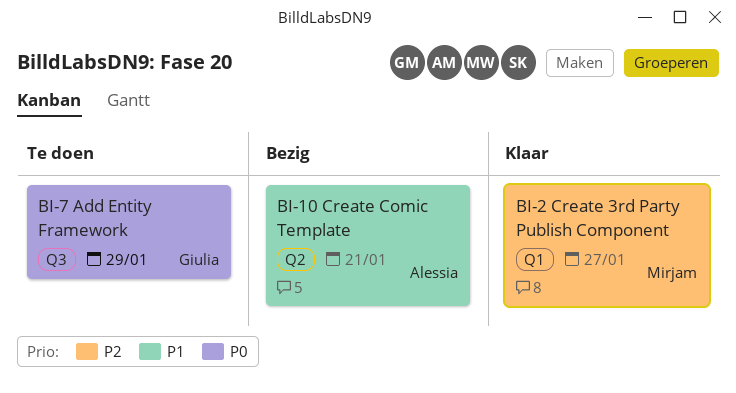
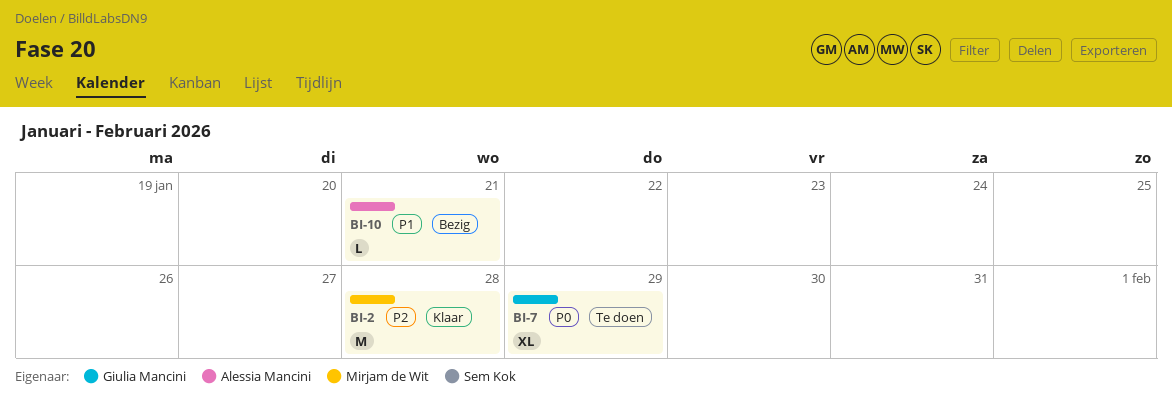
BI-2, due: Jan 27 -> Jan 28

